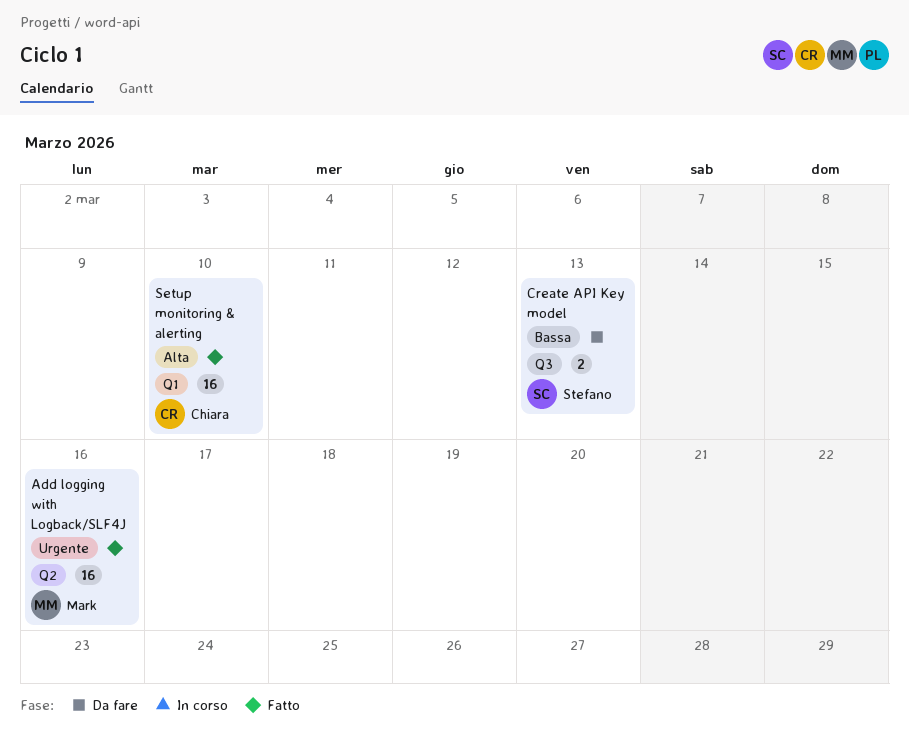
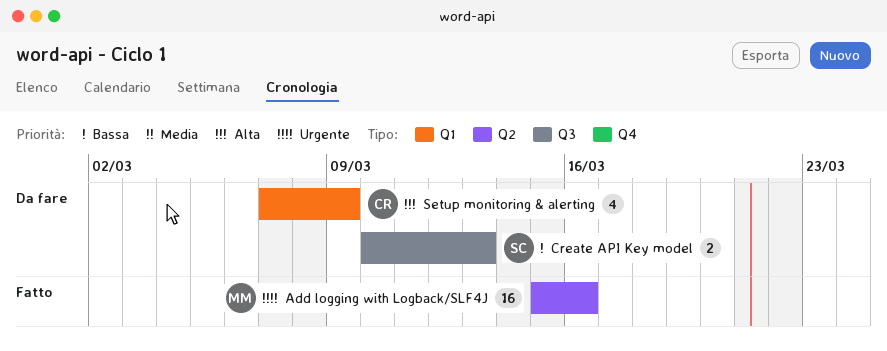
Setup monitoring & alerting, status: Fatto -> Da fare
Setup monitoring & alerting, estimate: 16 -> 4
Setup monitoring & alerting, due: Mar 10 -> Mar 9

